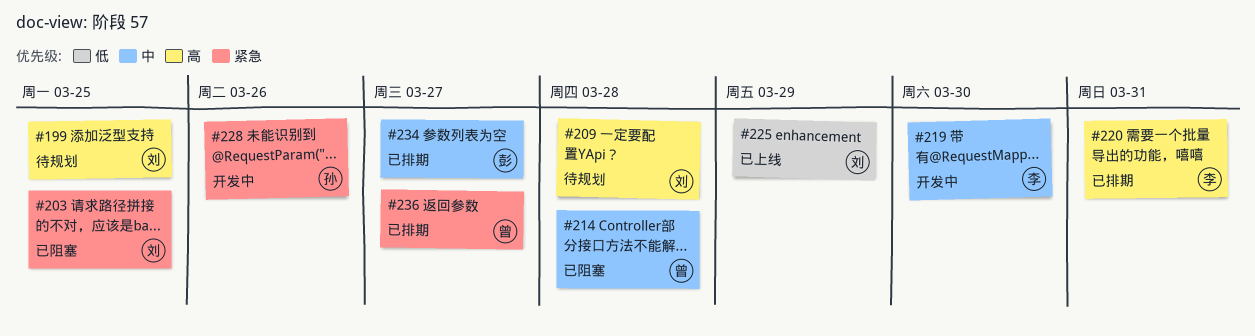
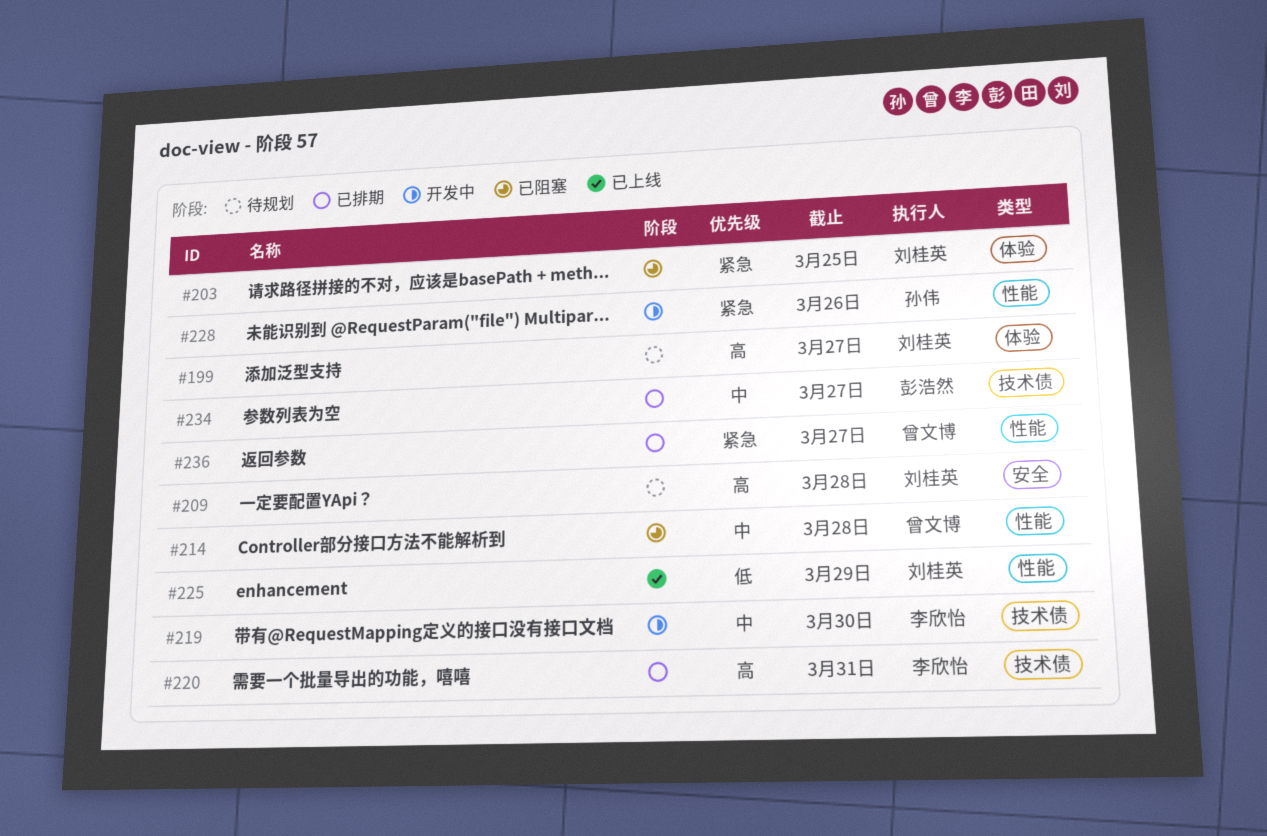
#199, due: Mar 25 -> Mar 27

